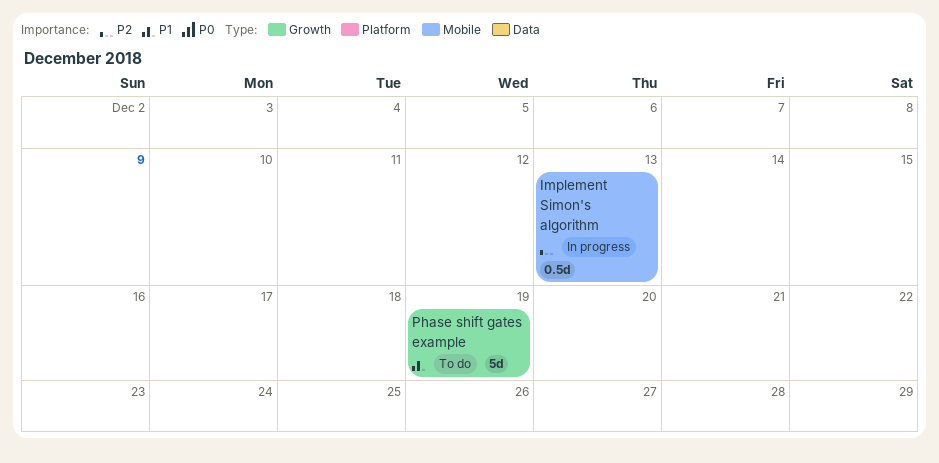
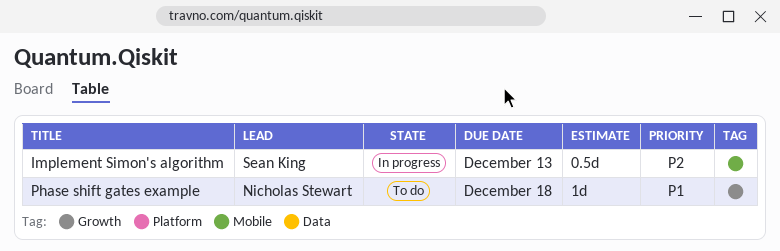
Phase shift gates example, estimate: 5d -> 1d
Phase shift gates example, due: Dec 19 -> Dec 18

